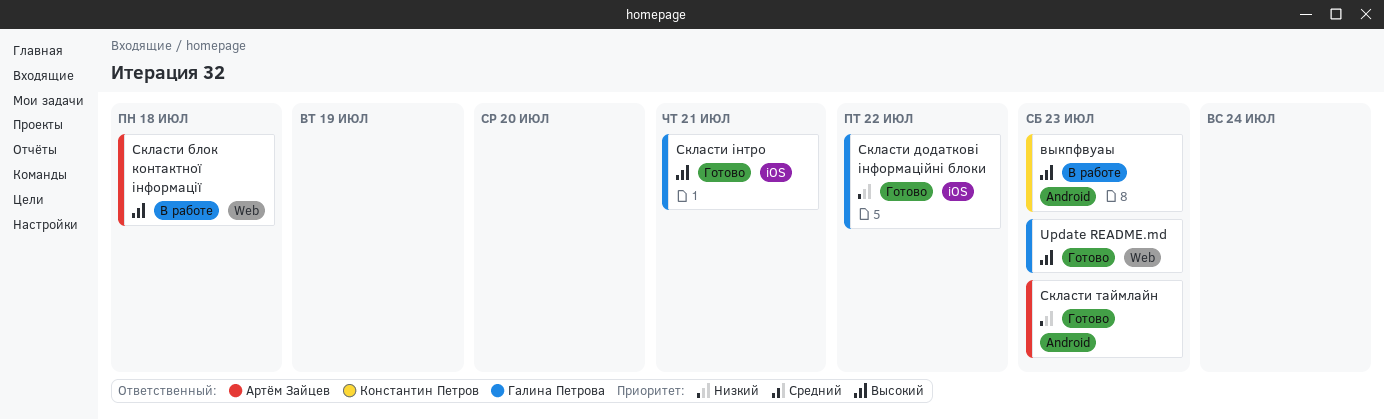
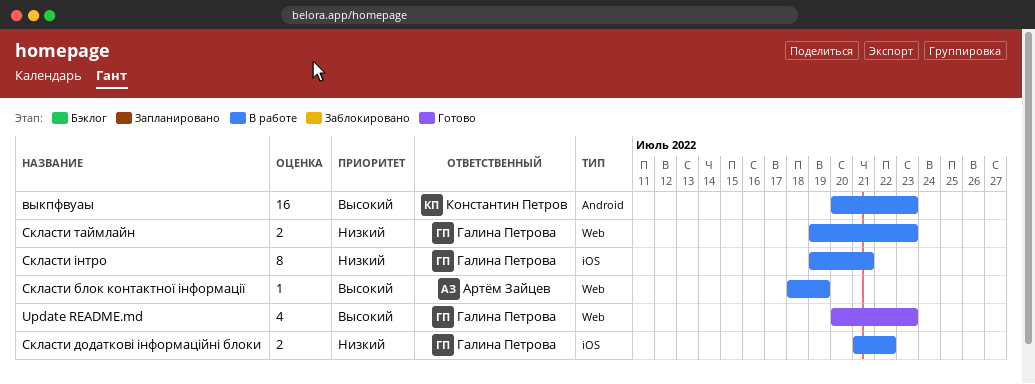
Скласти блок контактної інформації, due: Jul 18 -> Jul 19
Скласти додаткові інформаційні блоки, status: Готово -> В работе
Скласти таймлайн, status: Готово -> В работе
Скласти таймлайн, owner: Артём Зайцев -> Галина Петрова
Скласти таймлайн, label: Android -> Web
Скласти інтро, status: Готово -> В работе
Скласти інтро, priority: Высокий -> Низкий

